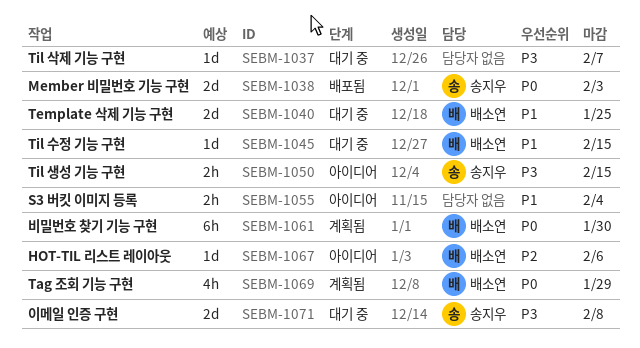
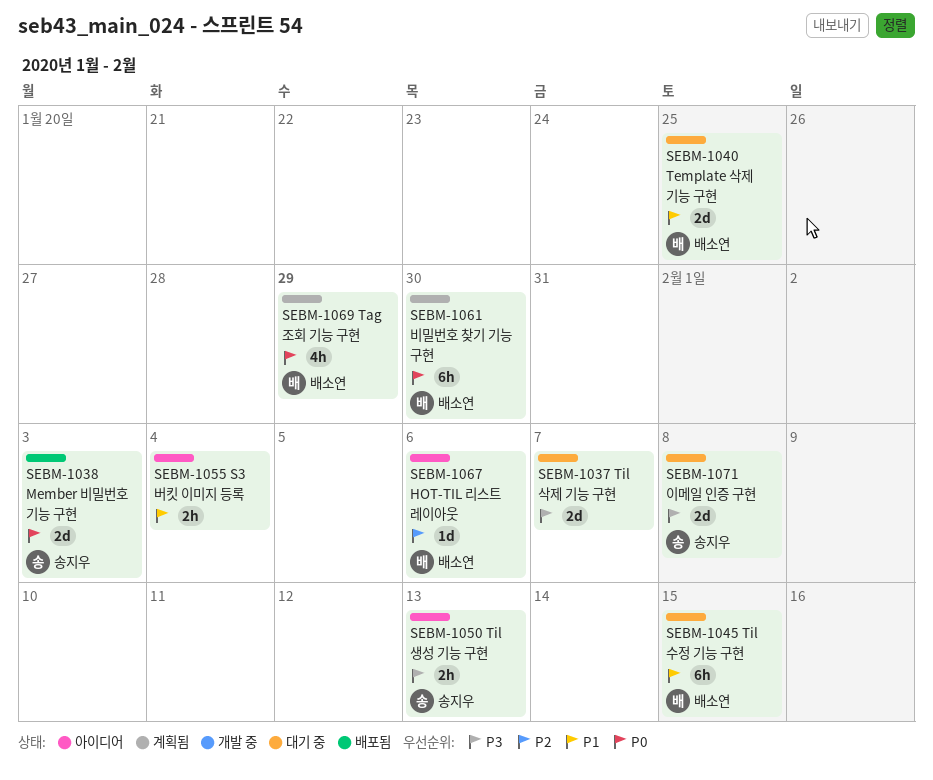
SEBM-1037, estimate: 1d -> 2d
SEBM-1045, estimate: 1d -> 6h
SEBM-1050, due: Feb 15 -> Feb 13

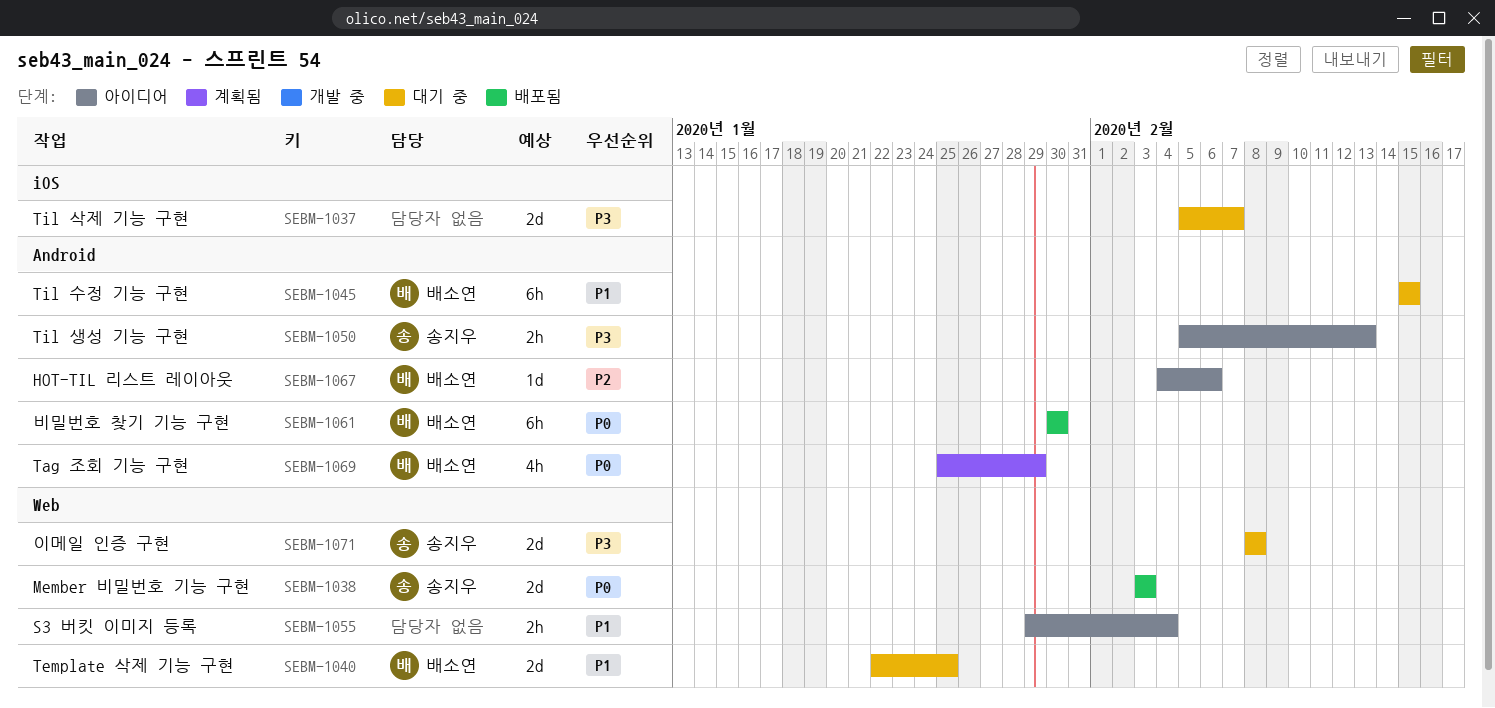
SEBM-1061, status: 계획됨 -> 배포됨

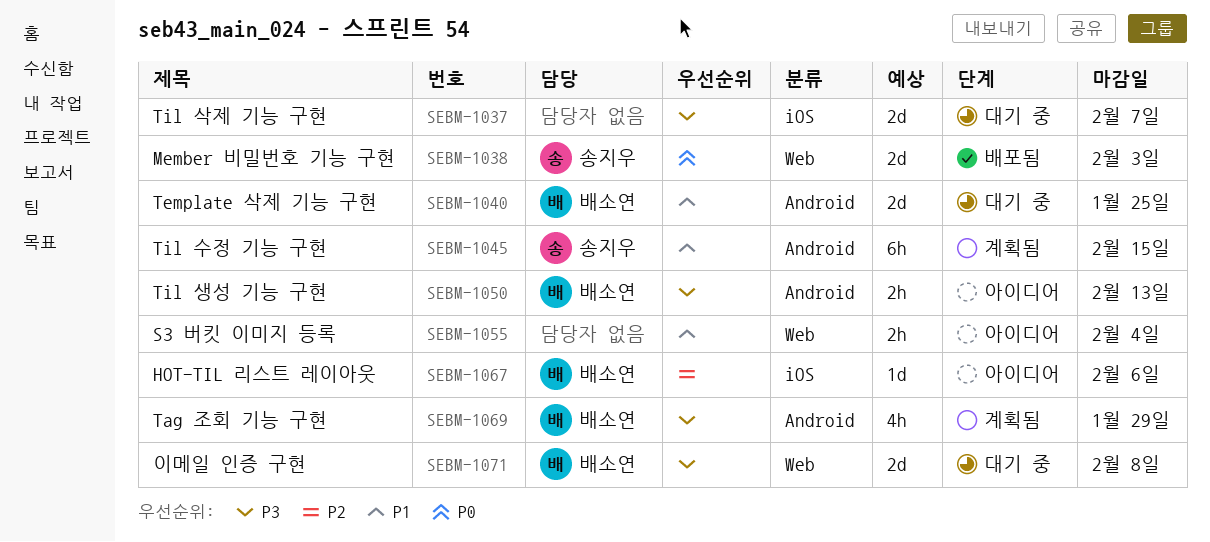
SEBM-1040, label: Web -> Android
SEBM-1045, status: 대기 중 -> 계획됨
SEBM-1045, owner: 배소연 -> 송지우
SEBM-1050, owner: 송지우 -> 배소연
SEBM-1061: present -> none
SEBM-1067, label: Android -> iOS
SEBM-1069, priority: P0 -> P3
SEBM-1071, owner: 송지우 -> 배소연

